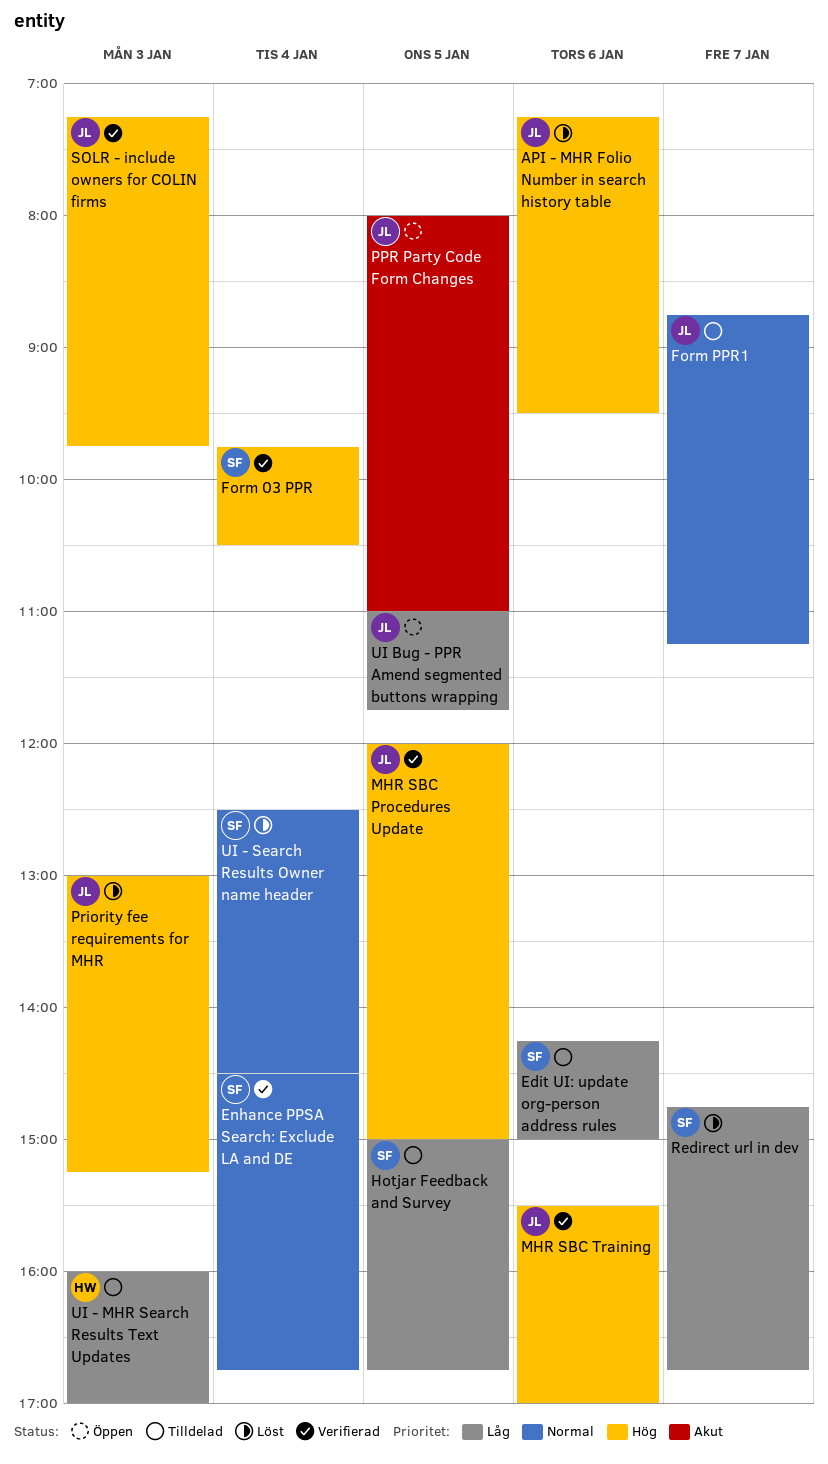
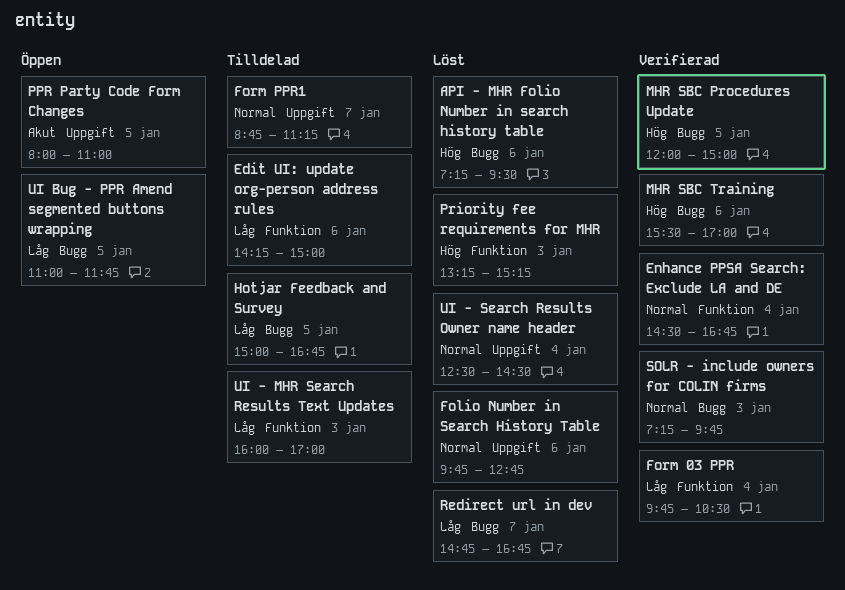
Folio Number in Search History Table: none -> present
Form 03 PPR, priority: Hög -> Låg
Priority fee requirements for MHR, begins: 13:00 -> 13:15
SOLR - include owners for COLIN firms, priority: Hög -> Normal

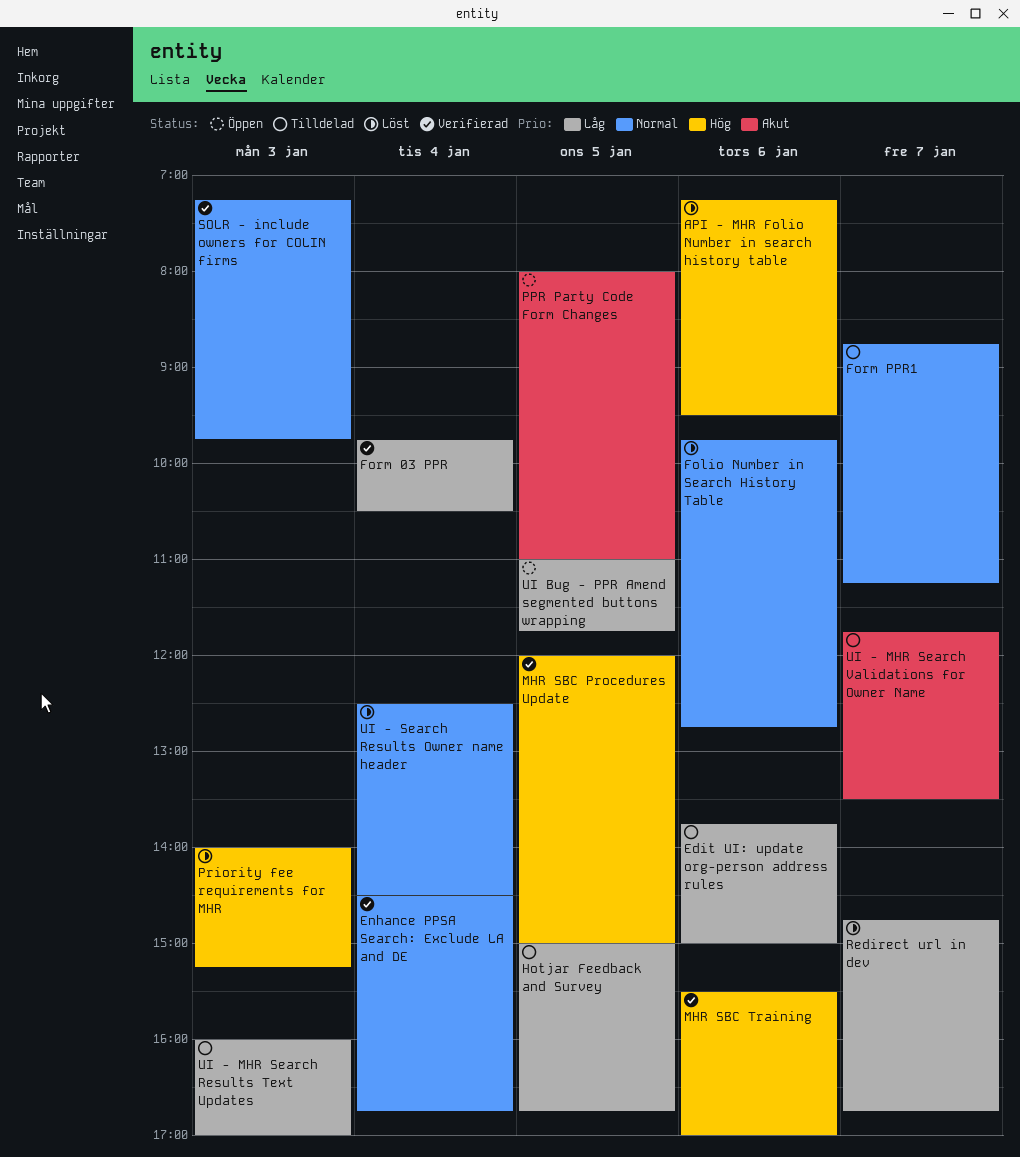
Edit UI: update org-person address rules, begins: 14:15 -> 13:45
Priority fee requirements for MHR, begins: 13:15 -> 14:00
UI - MHR Search Validations for Owner Name: none -> present

